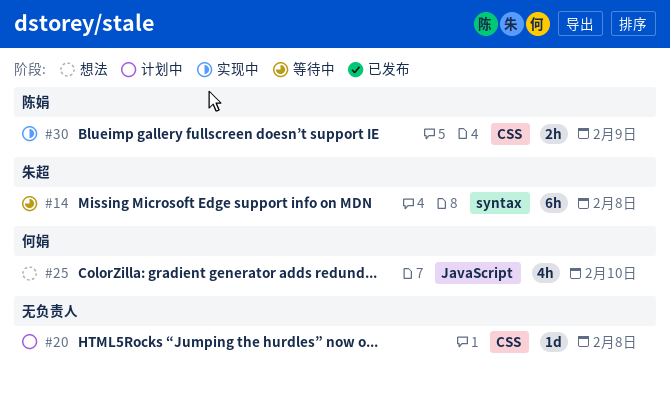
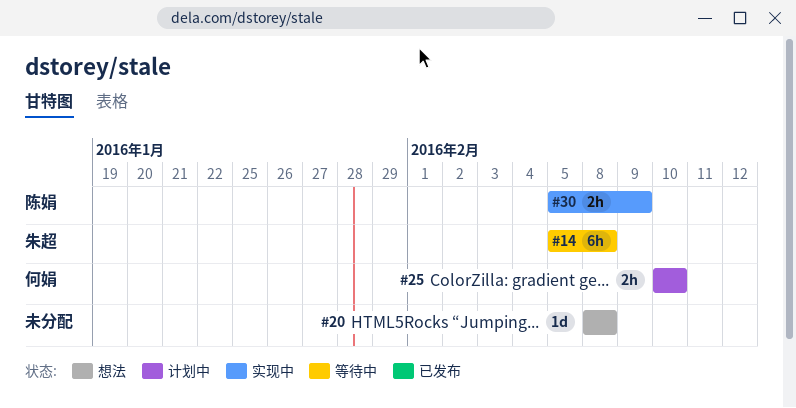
#20, status: 计划中 -> 想法
#25, status: 想法 -> 计划中
#25, estimate: 4h -> 2h

